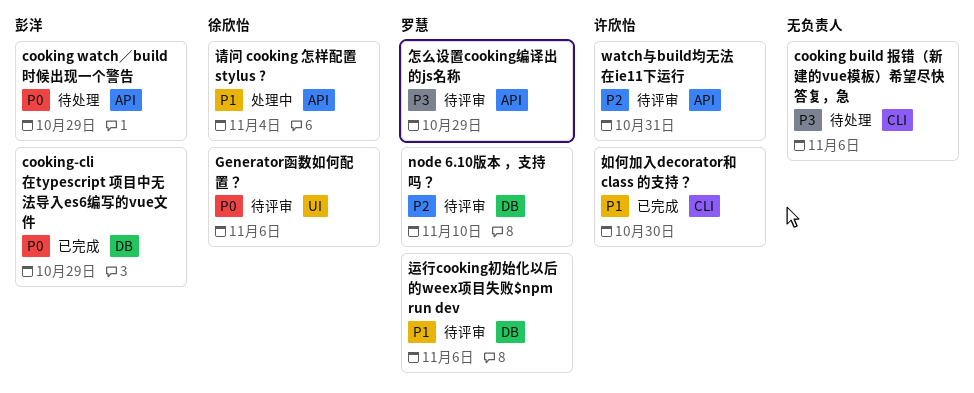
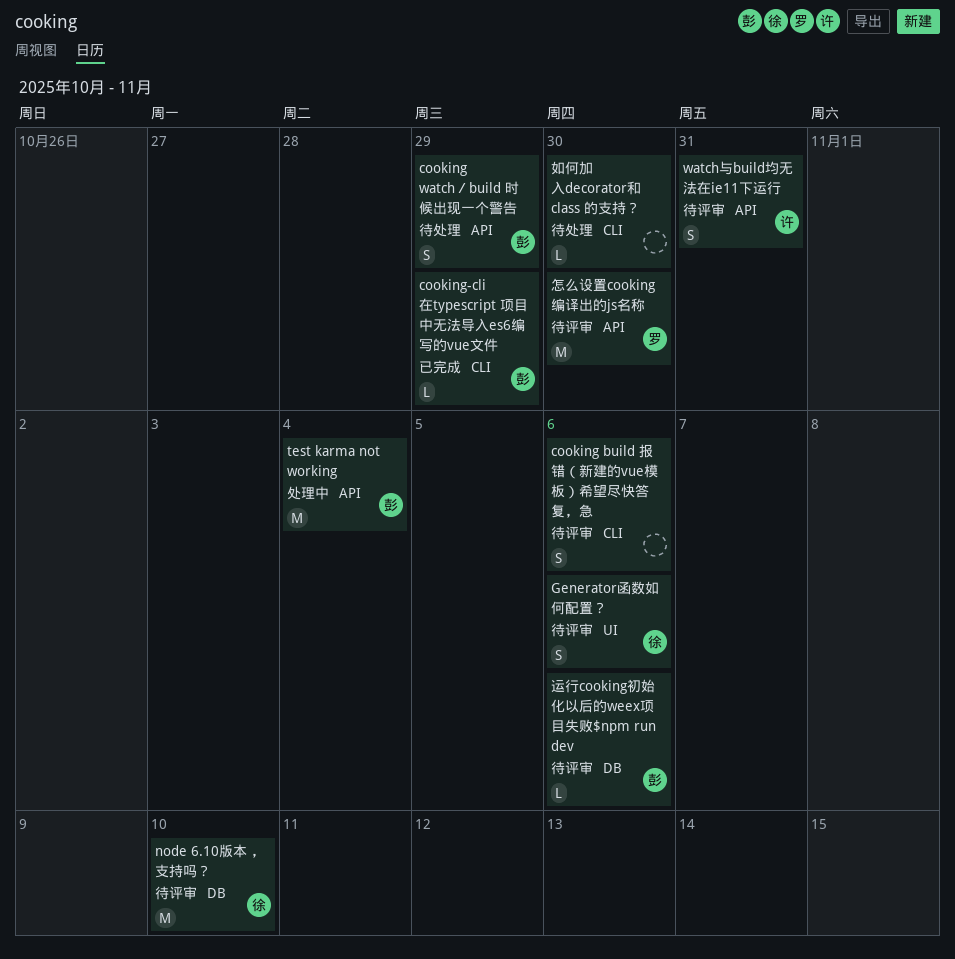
cooking build 报错（新建的vue模板）希望尽快答复，急, status: 待处理 -> 待评审
cooking-cli 在typescript 项目中无法导入es6编写的vue文件, label: DB -> CLI
node 6.10版本 ，支持吗？, owner: 罗慧 -> 徐欣怡
test karma not working: none -> present
如何加入decorator和 class 的支持？, status: 已完成 -> 待处理
如何加入decorator和 class 的支持？, owner: 许欣怡 -> none
怎么设置cooking编译出的js名称, due: Oct 29 -> Oct 30
请问 cooking 怎样配置 stylus ?: present -> none
运行cooking初始化以后的weex项目失败$npm run dev, owner: 罗慧 -> 彭洋

